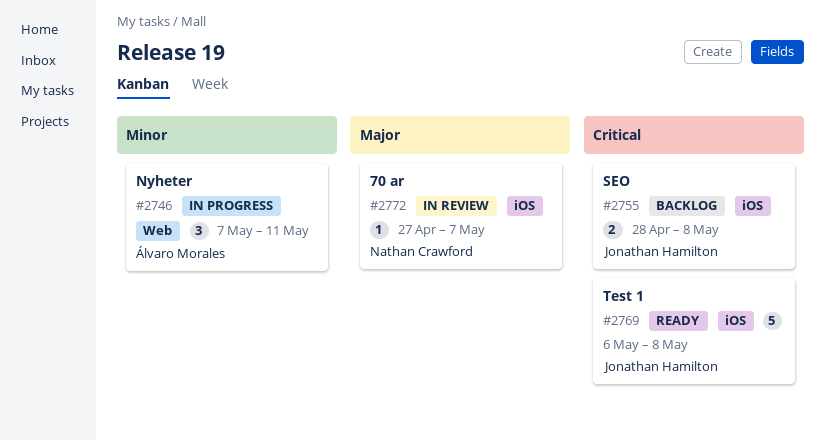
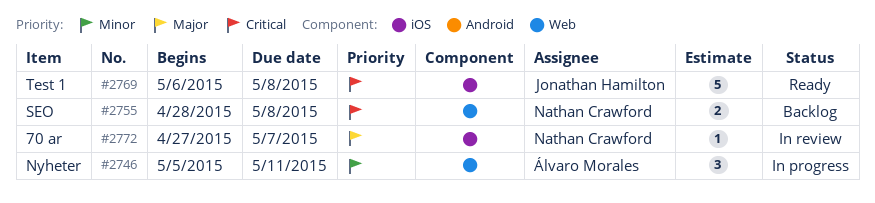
#2746, start: May 7 -> May 5
#2755, owner: Jonathan Hamilton -> Nathan Crawford
#2755, label: iOS -> Web

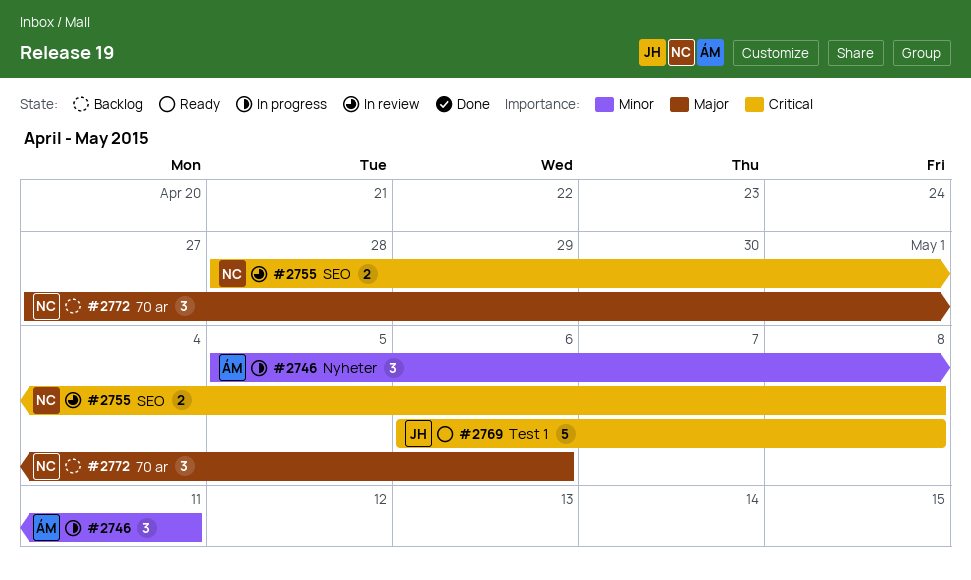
#2755, status: Backlog -> In review
#2772, status: In review -> Backlog
#2772, estimate: 1 -> 3
#2772, due: May 7 -> May 6

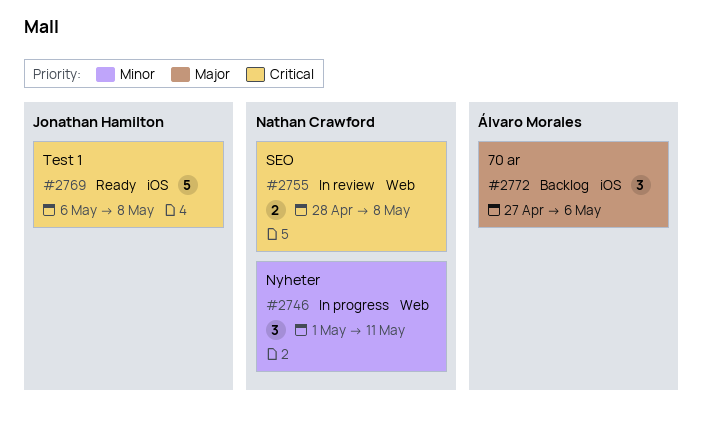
#2746, owner: Álvaro Morales -> Nathan Crawford
#2746, start: May 5 -> May 1
#2772, owner: Nathan Crawford -> Álvaro Morales

